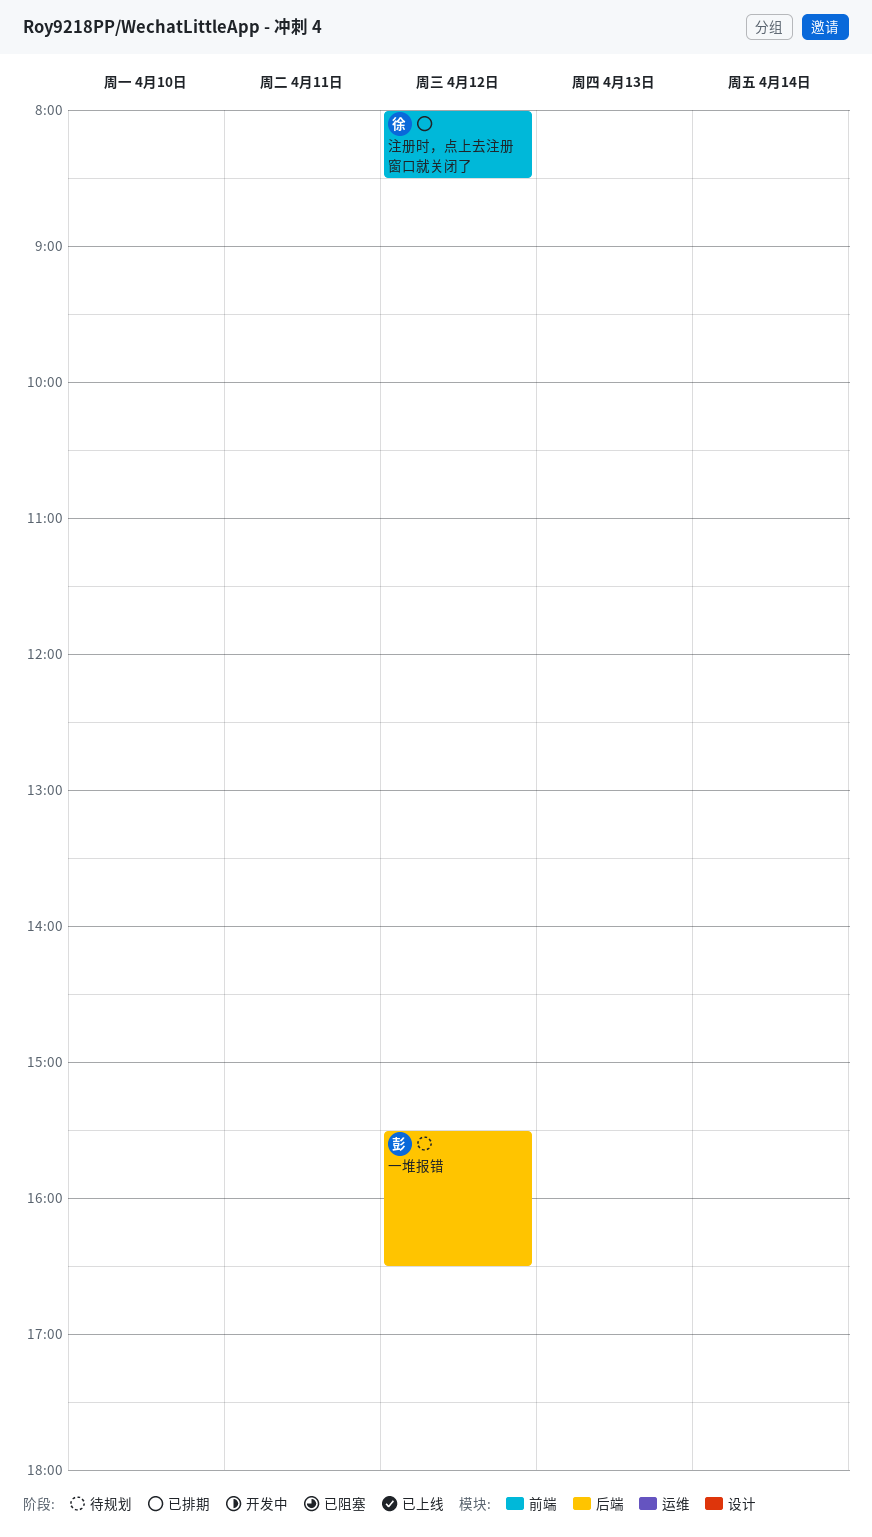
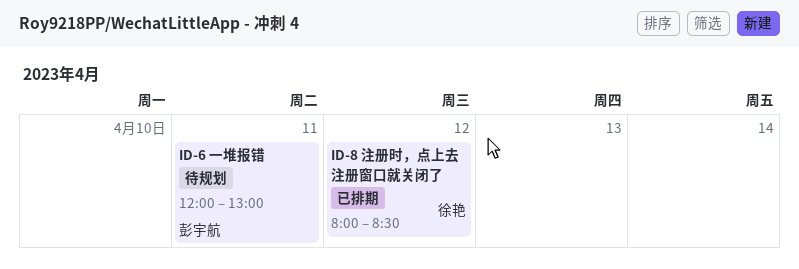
一堆报错, day: Apr 12 -> Apr 11
一堆报错, begins: 15:30 -> 12:00
一堆报错, ends: 16:30 -> 13:00

